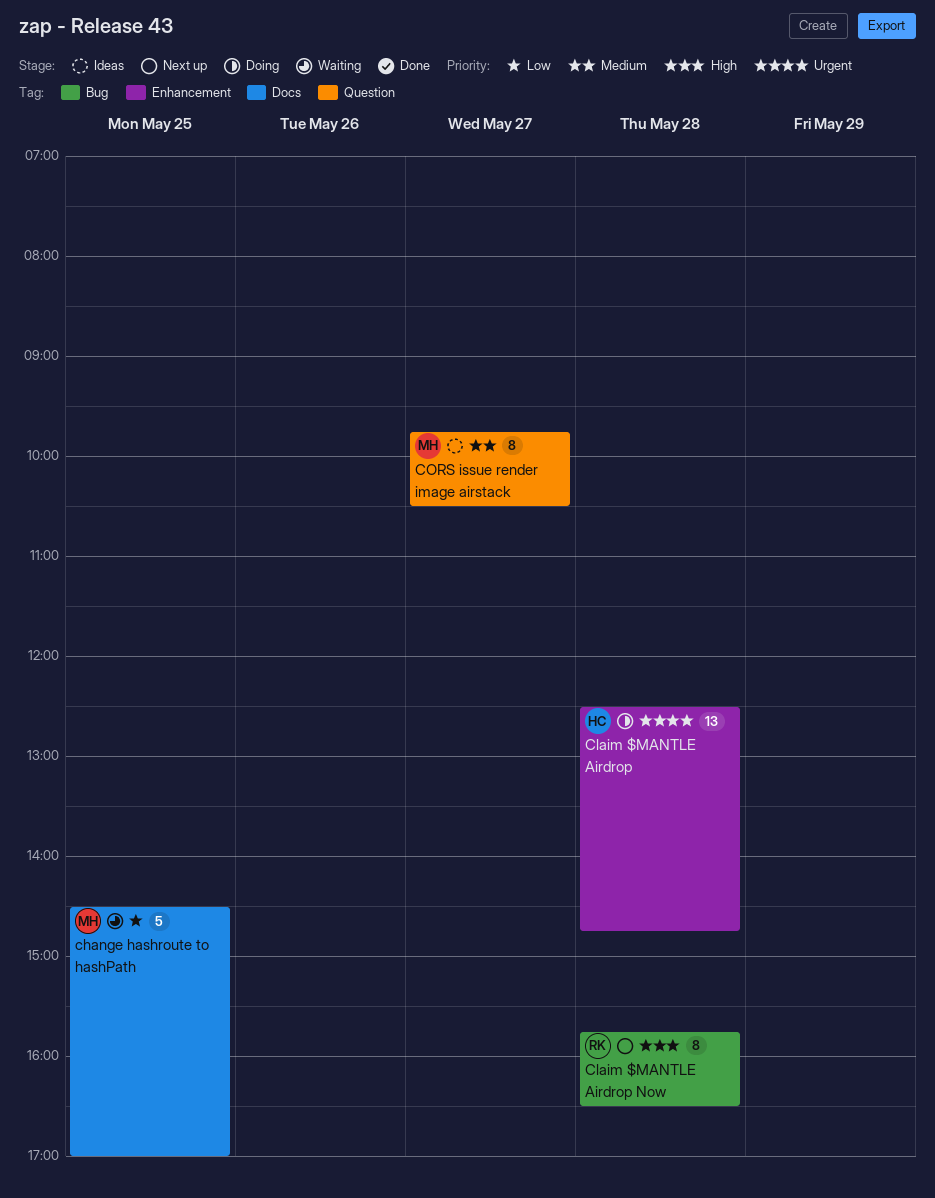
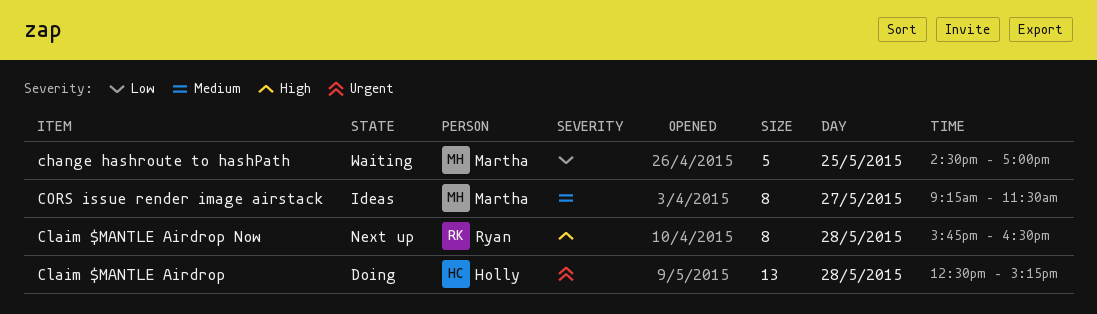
Claim $MANTLE Airdrop, ends: 14:45 -> 15:15
CORS issue render image airstack, begins: 09:45 -> 09:15
CORS issue render image airstack, ends: 10:30 -> 11:30

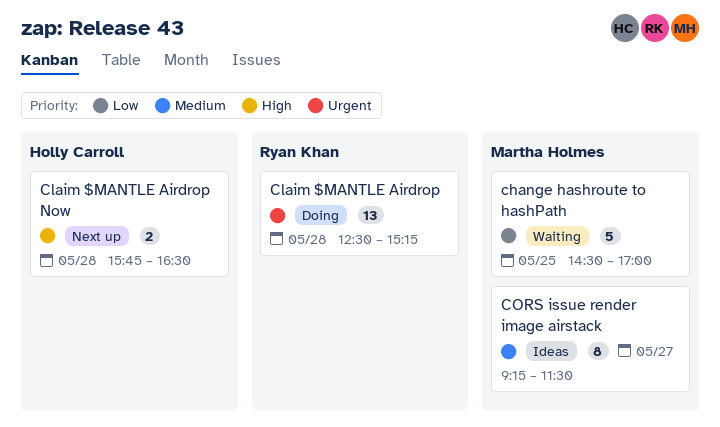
Claim $MANTLE Airdrop, owner: Holly Carroll -> Ryan Khan
Claim $MANTLE Airdrop Now, owner: Ryan Khan -> Holly Carroll
Claim $MANTLE Airdrop Now, estimate: 8 -> 2

